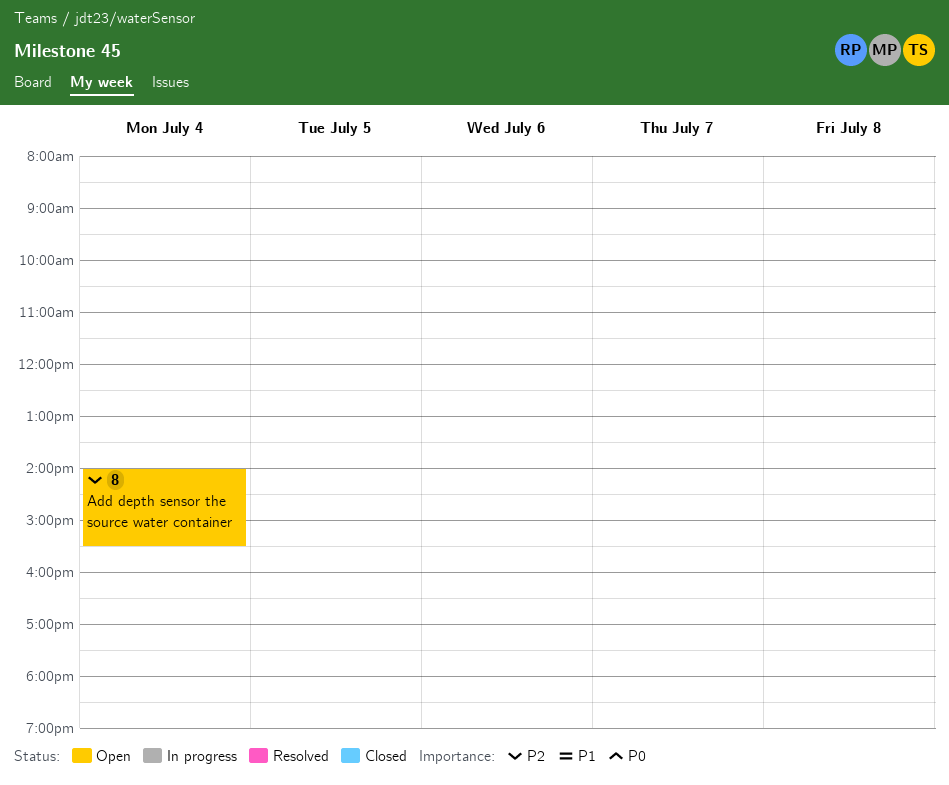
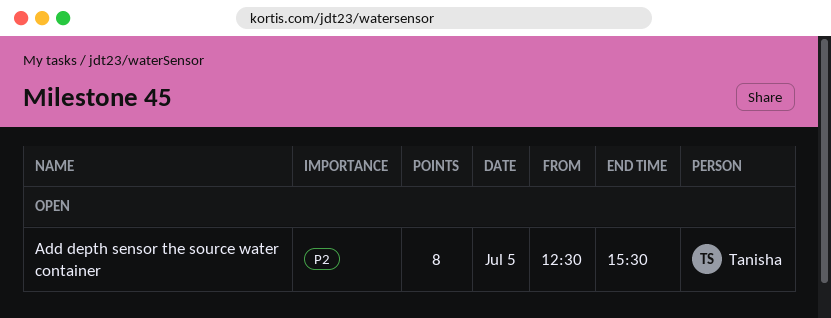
Add depth sensor the source water container, day: Jul 4 -> Jul 5
Add depth sensor the source water container, begins: 14:00 -> 12:30

